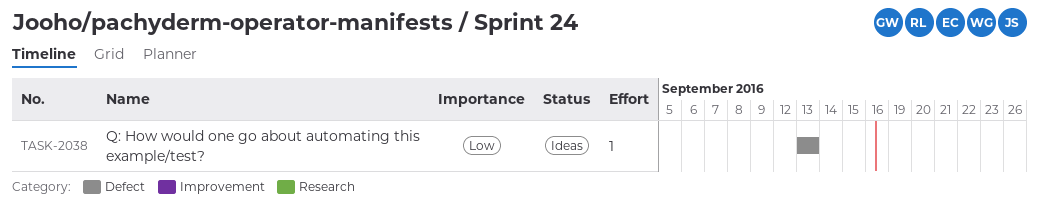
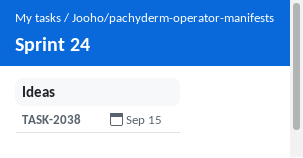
TASK-2038, due: Sep 13 -> Sep 15

